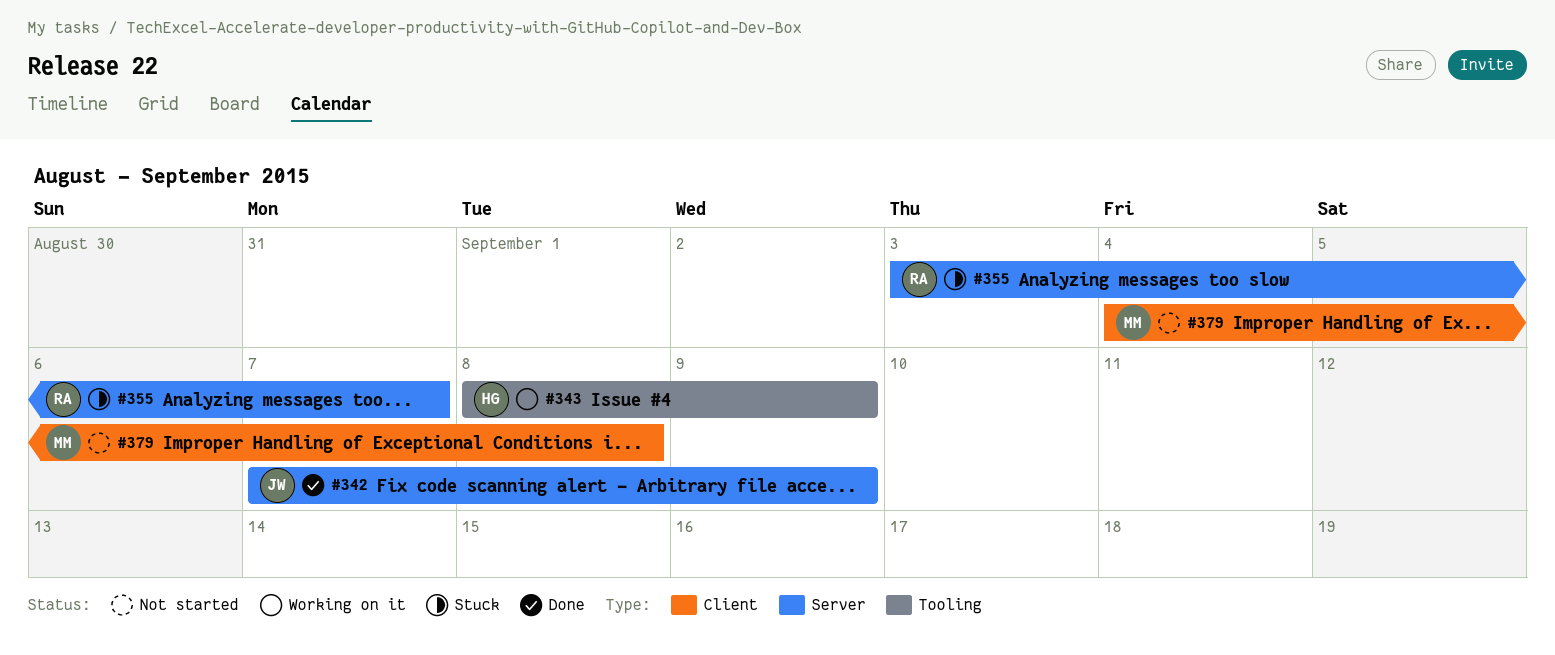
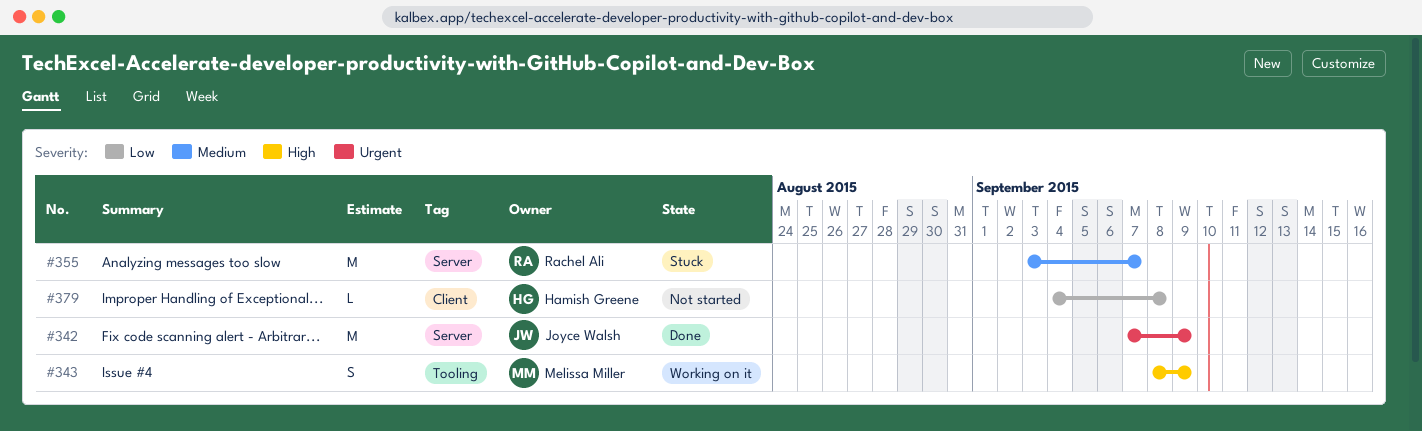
#343, owner: Hamish Greene -> Melissa Miller
#379, owner: Melissa Miller -> Hamish Greene

